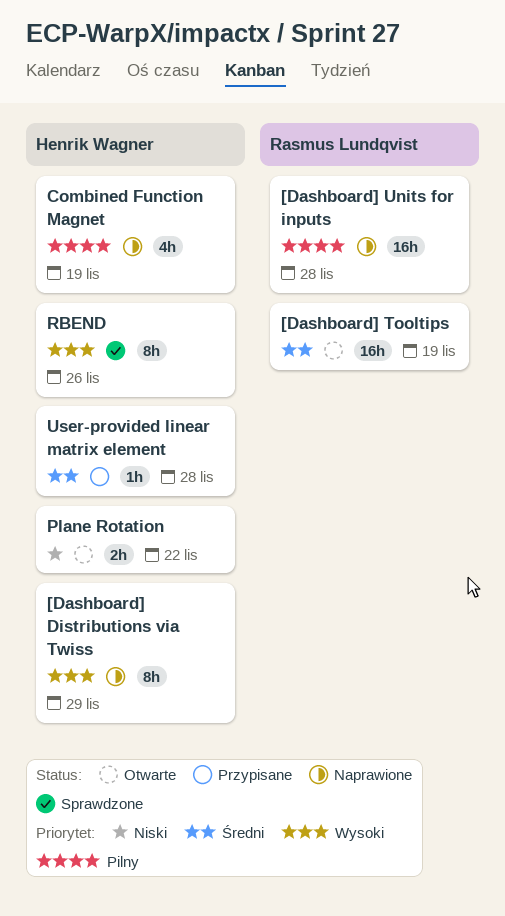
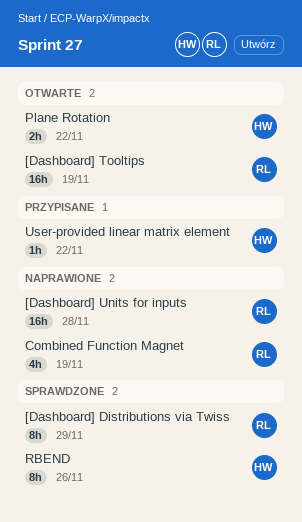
[Dashboard] Distributions via Twiss, status: Naprawione -> Sprawdzone
[Dashboard] Distributions via Twiss, owner: Henrik Wagner -> Rasmus Lundqvist
Combined Function Magnet, owner: Henrik Wagner -> Rasmus Lundqvist
User-provided linear matrix element, due: Nov 28 -> Nov 22

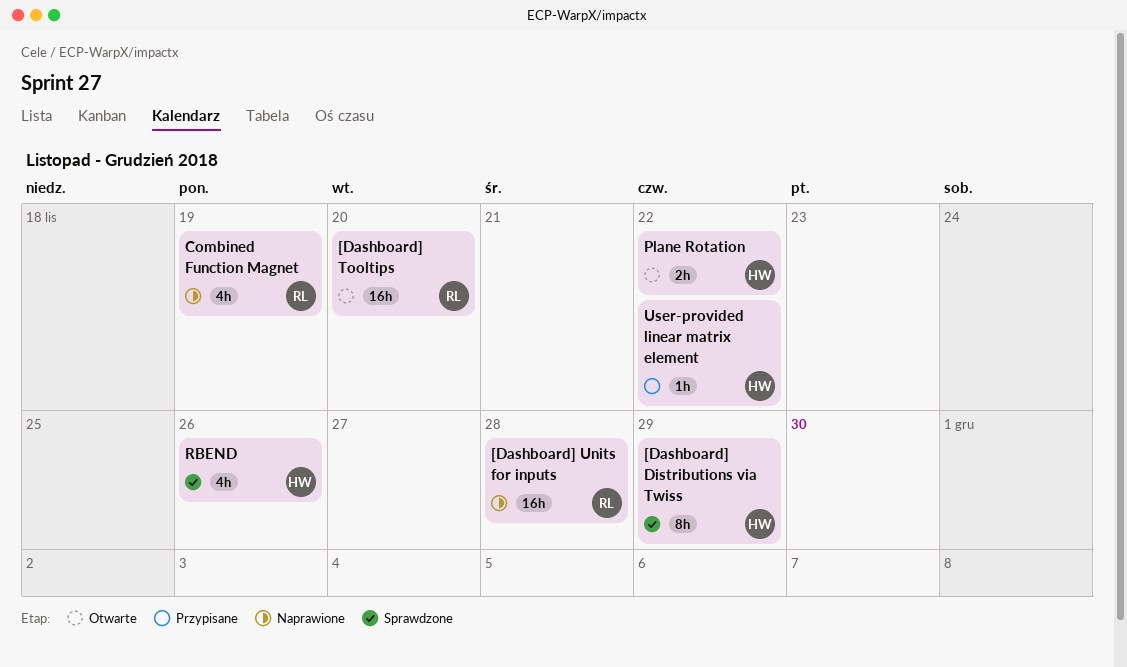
[Dashboard] Distributions via Twiss, owner: RL -> HW
[Dashboard] Tooltips, due: Nov 19 -> Nov 20
RBEND, estimate: 8h -> 4h

